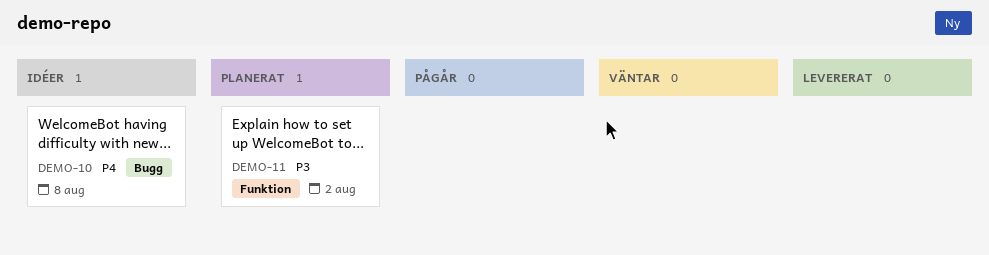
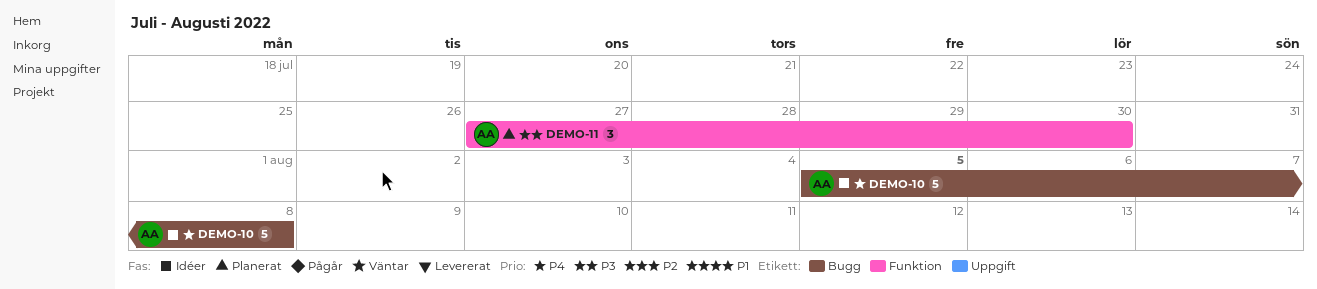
DEMO-11, due: Aug 2 -> Jul 30

